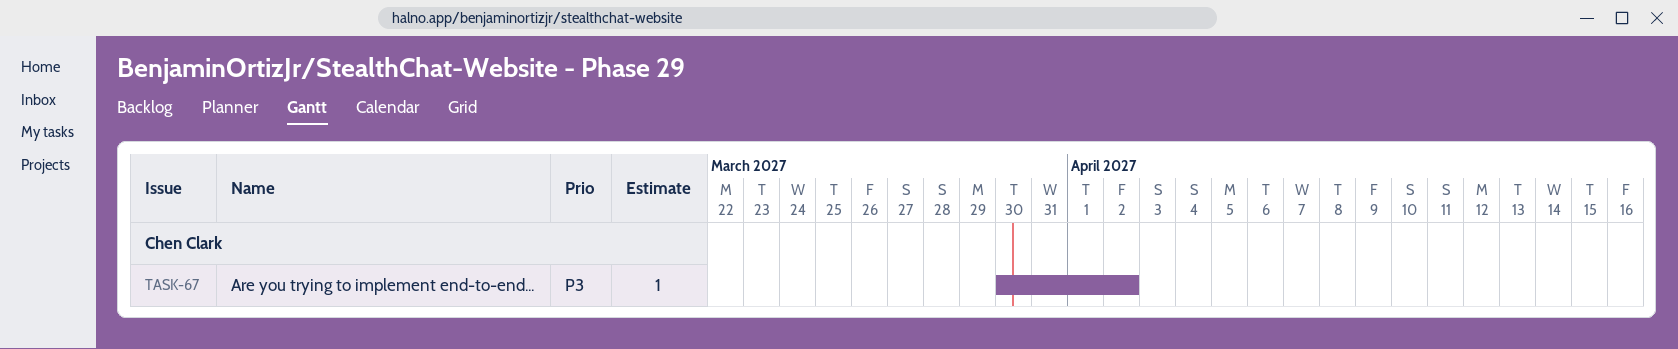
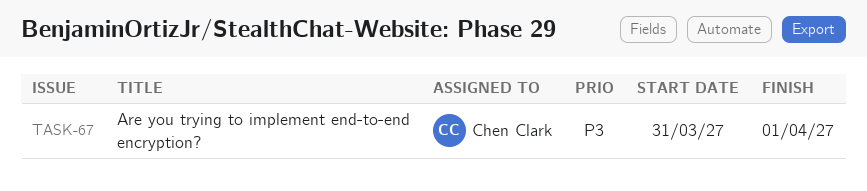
TASK-67, start: Mar 30 -> Mar 31
TASK-67, due: Apr 2 -> Apr 1

